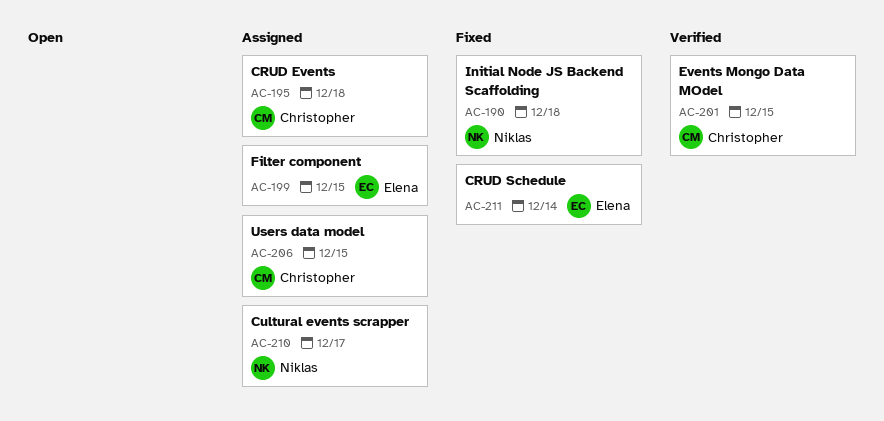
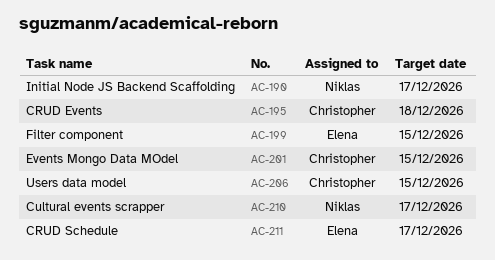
AC-190, due: Dec 18 -> Dec 17
AC-211, due: Dec 14 -> Dec 17

